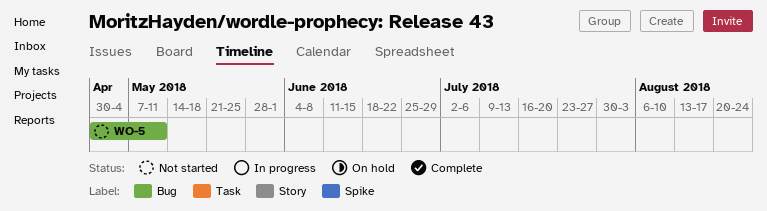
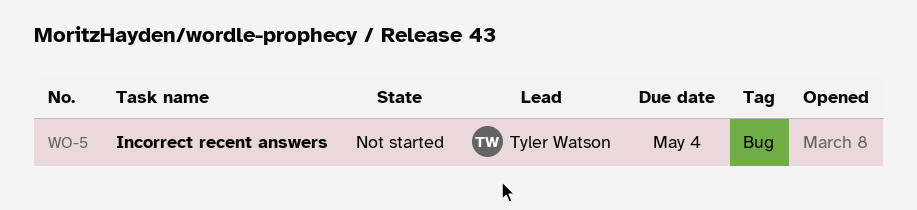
WO-5, due: May 11 -> May 4

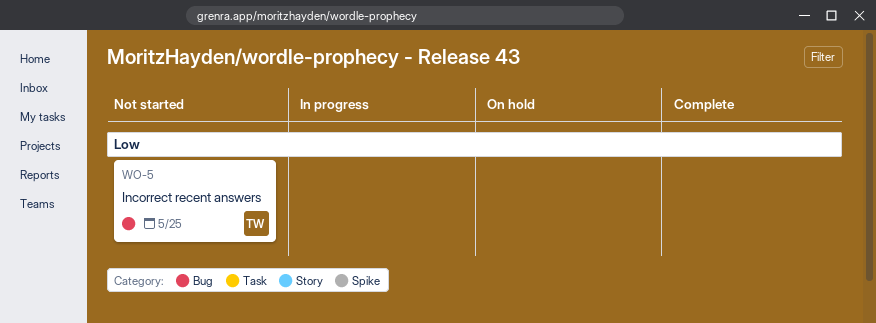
WO-5, due: May 4 -> May 25

